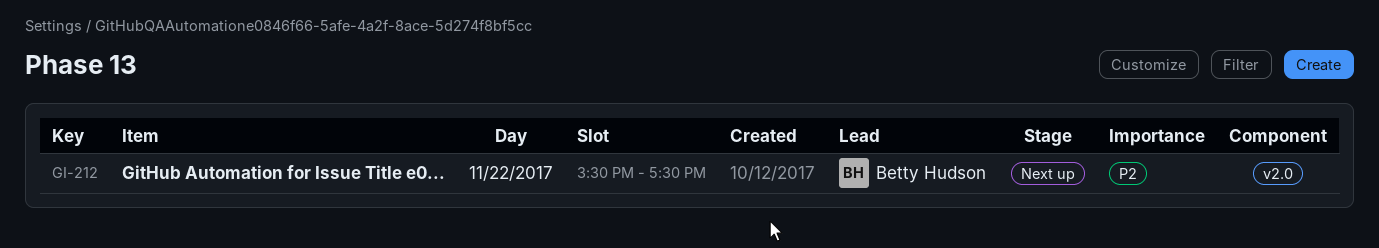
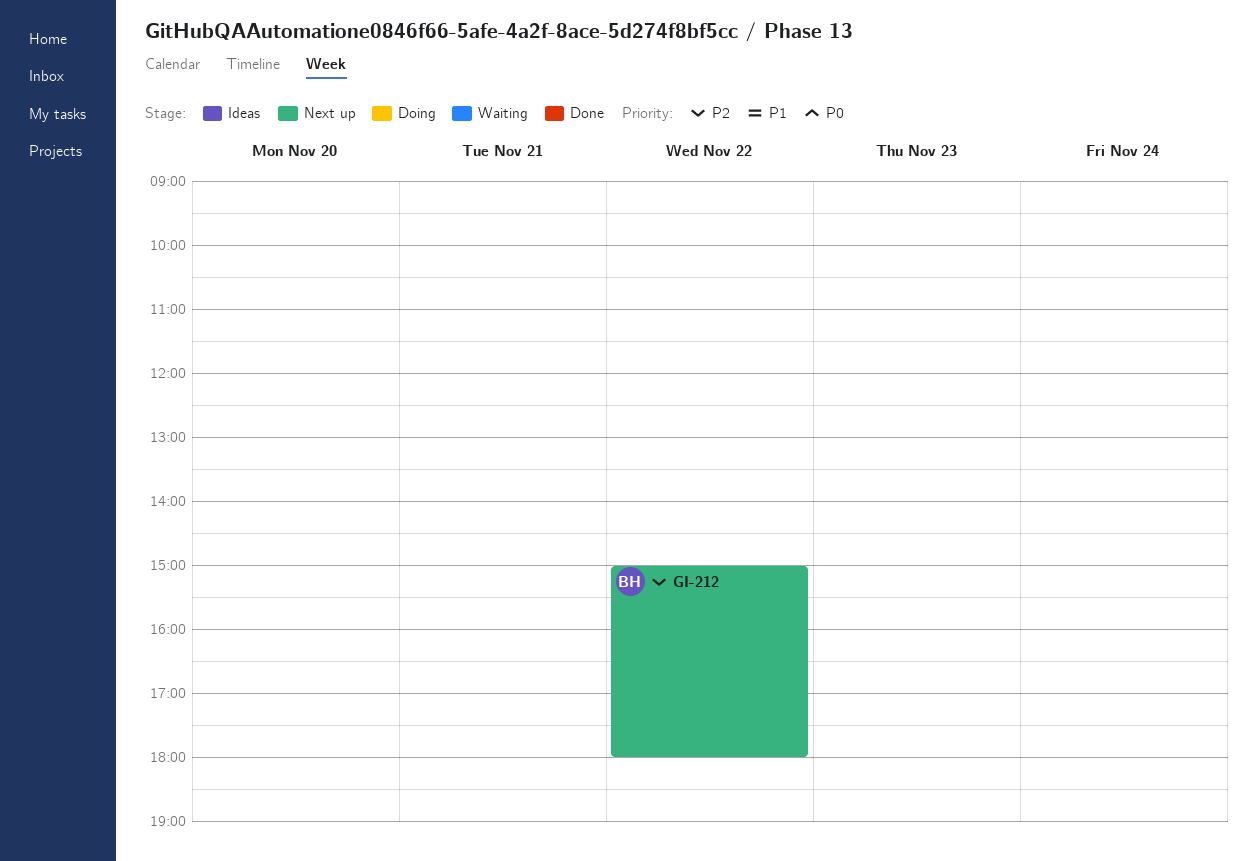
GI-212, begins: 15:30 -> 15:00
GI-212, ends: 17:30 -> 18:00

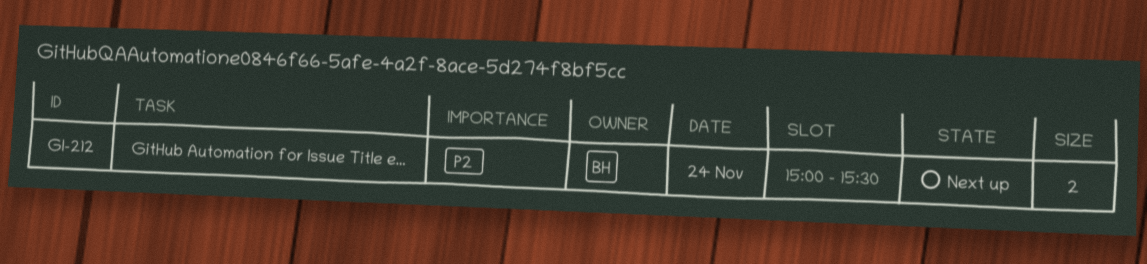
GI-212, day: Nov 22 -> Nov 24
GI-212, ends: 18:00 -> 15:30

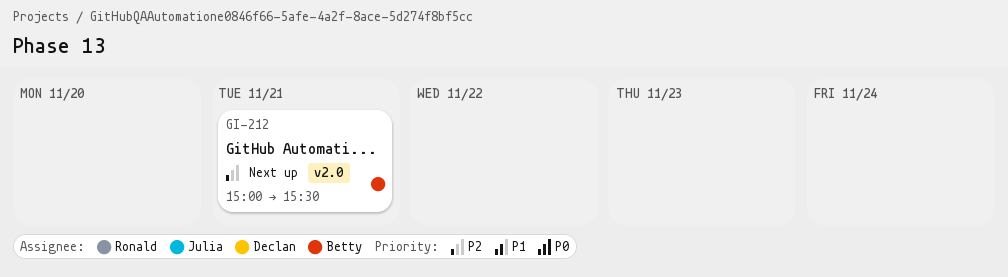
GI-212, day: Nov 24 -> Nov 21

